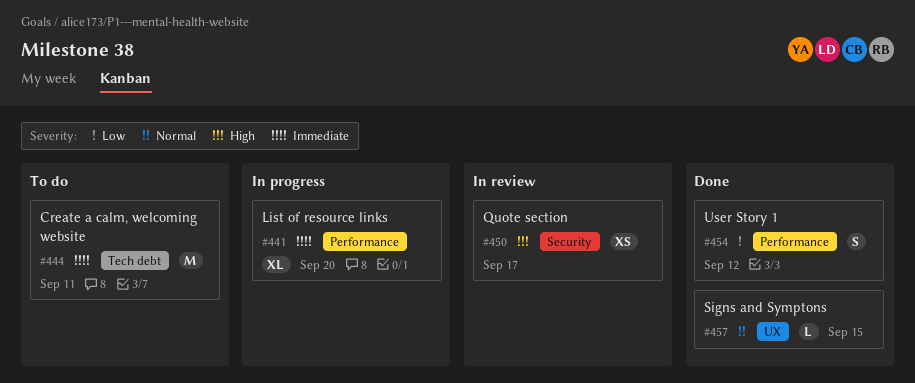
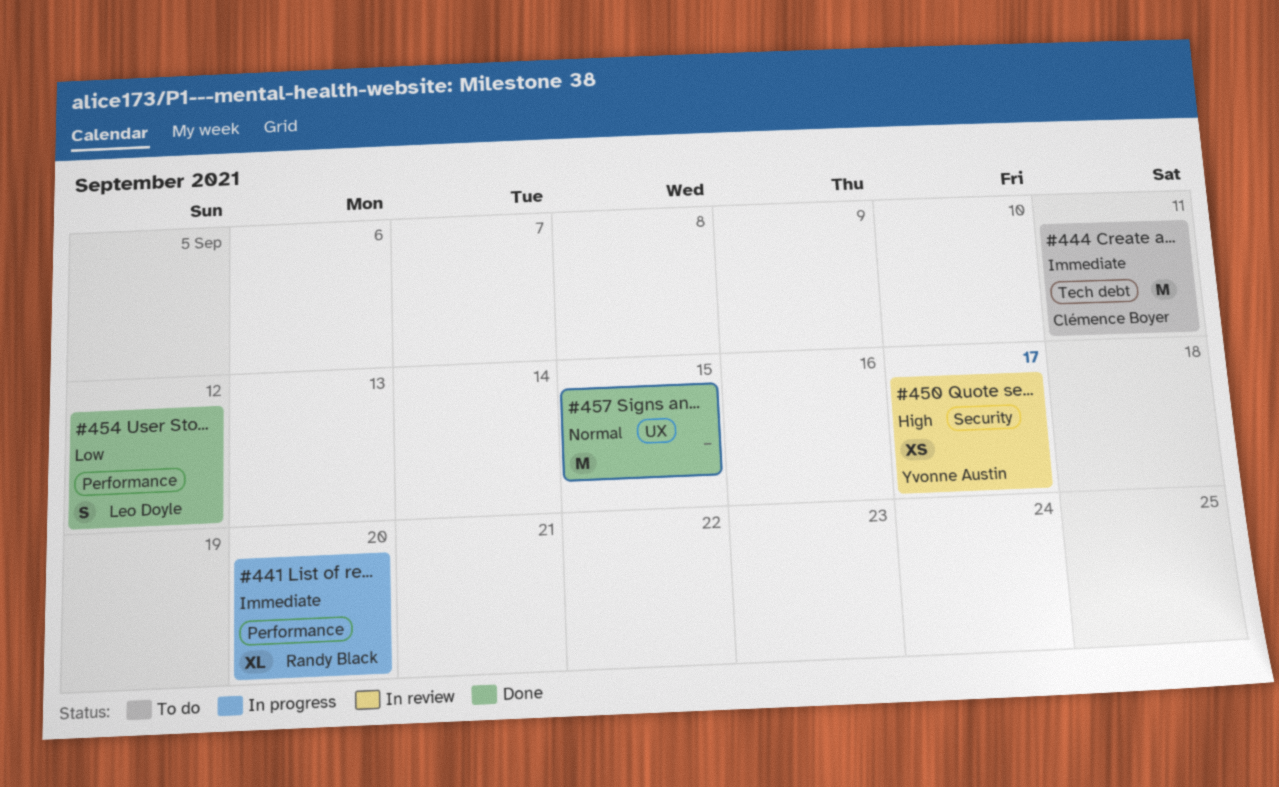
#457, estimate: L -> M

